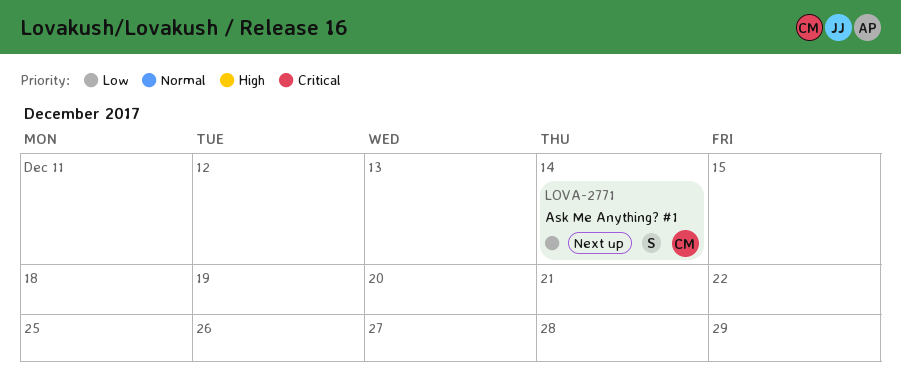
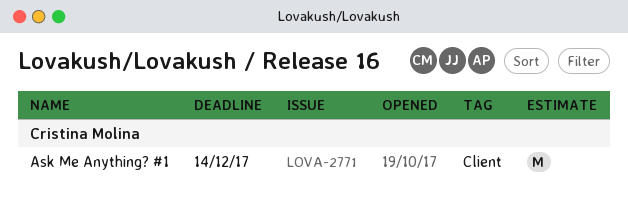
LOVA-2771, estimate: S -> M

